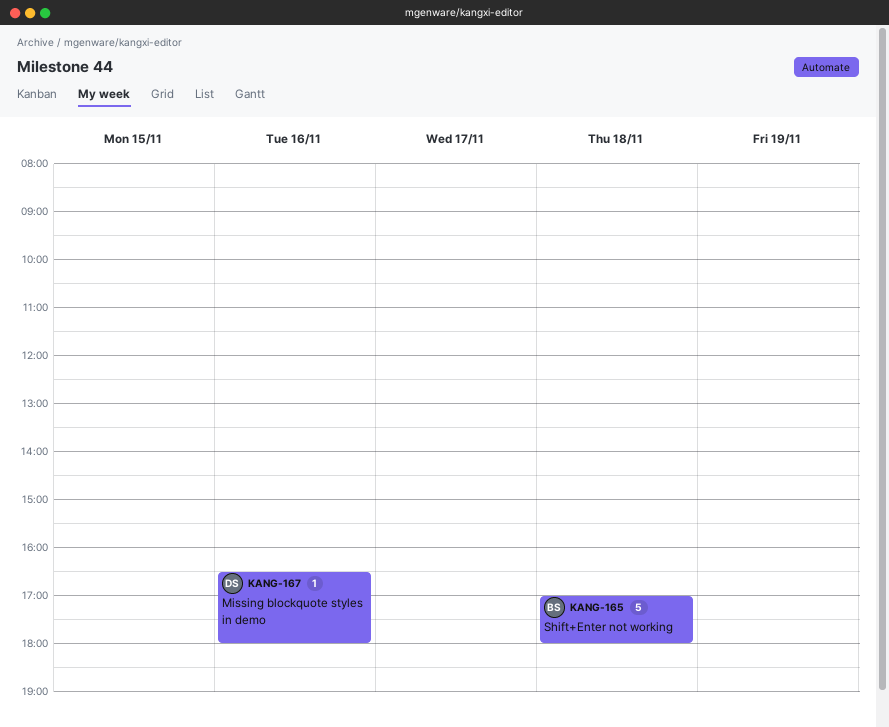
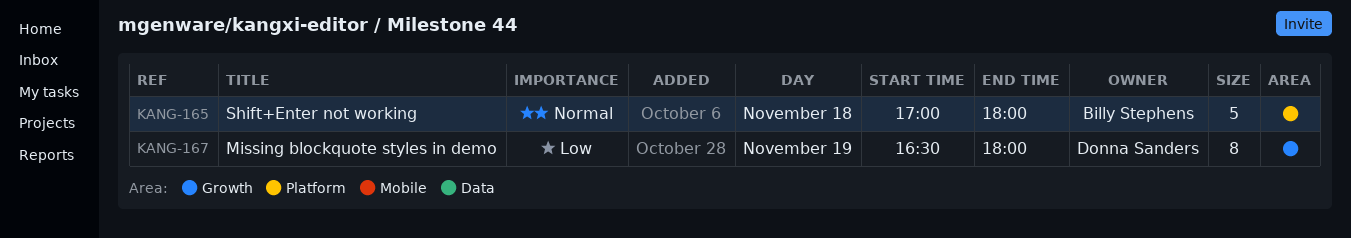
KANG-167, estimate: 1 -> 8
KANG-167, day: Nov 16 -> Nov 19

